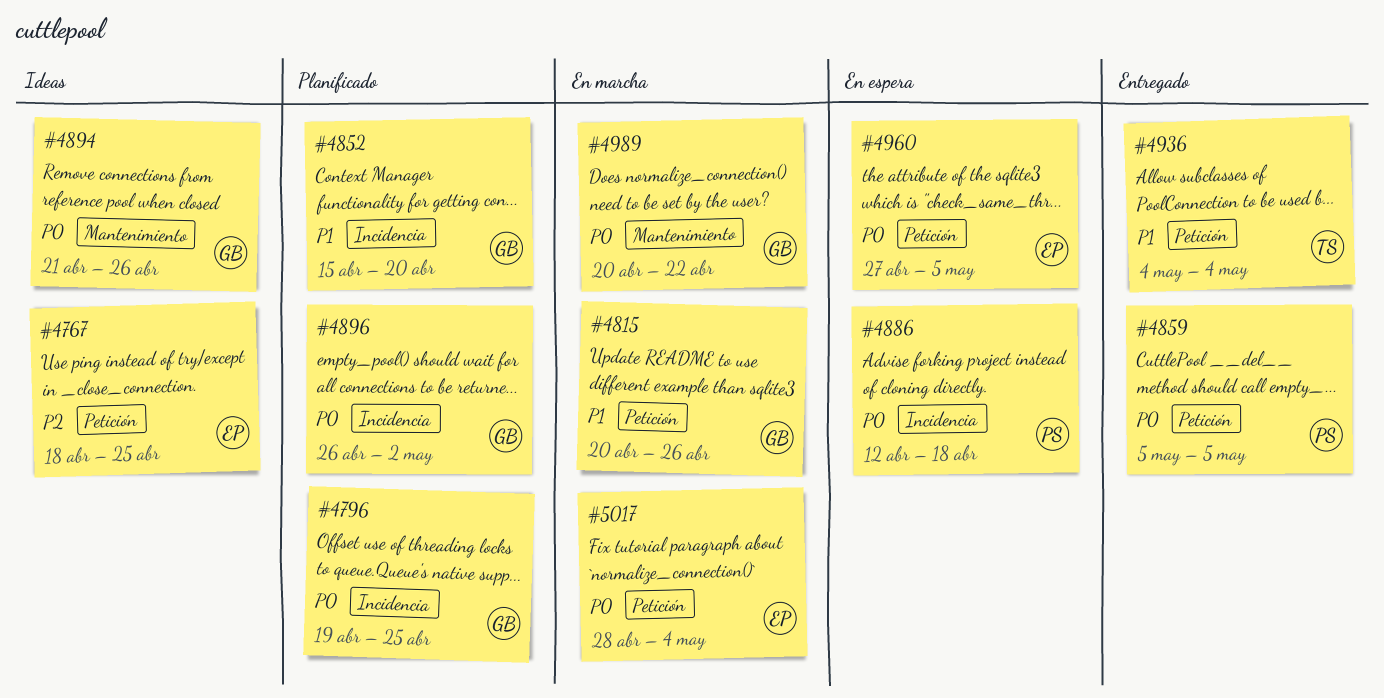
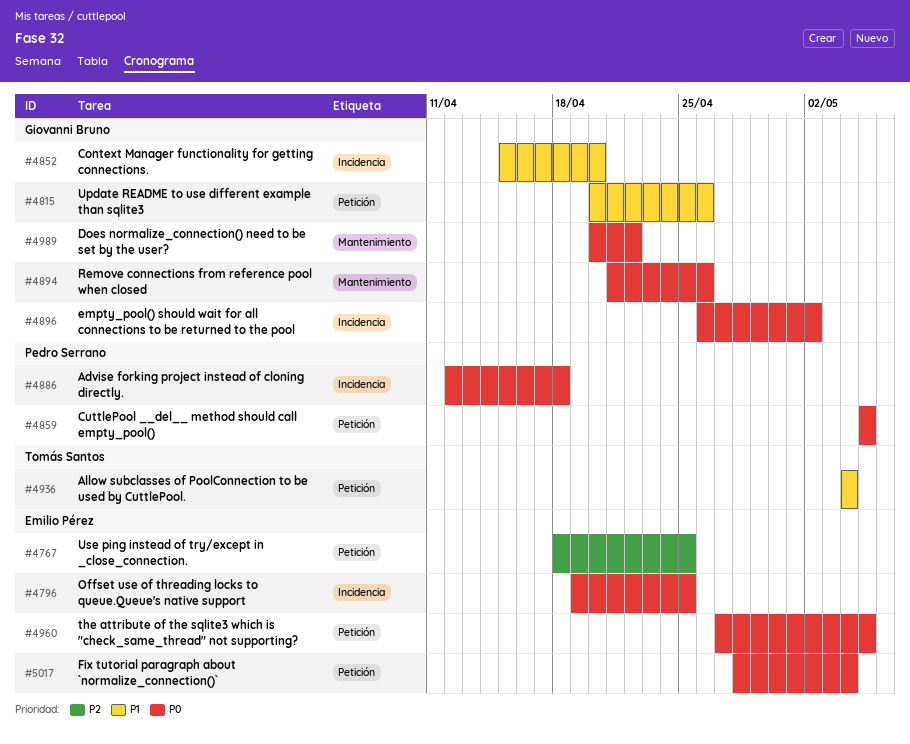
#4796, owner: Giovanni Bruno -> Emilio Pérez

